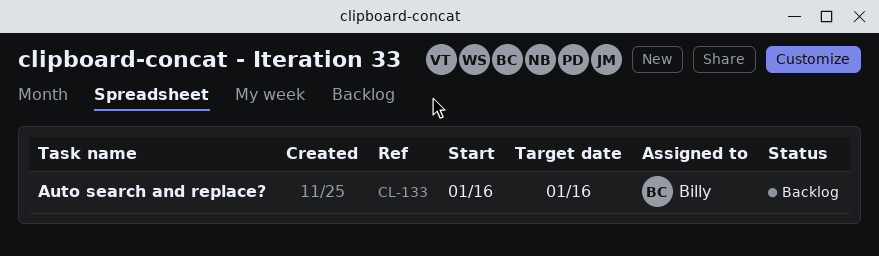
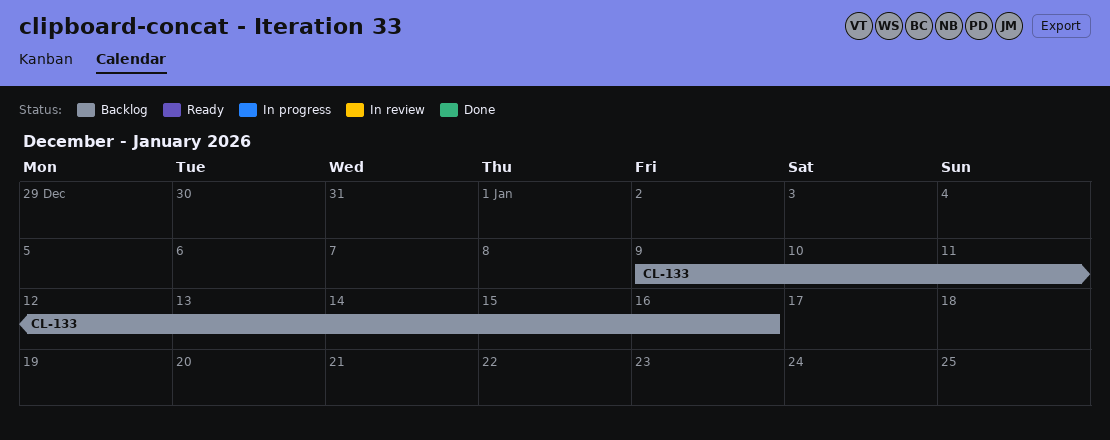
CL-133, start: Jan 16 -> Jan 9

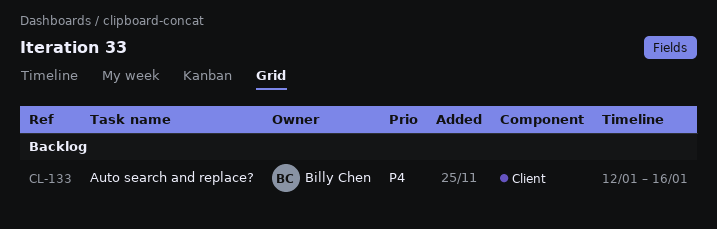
CL-133, start: Jan 9 -> Jan 12

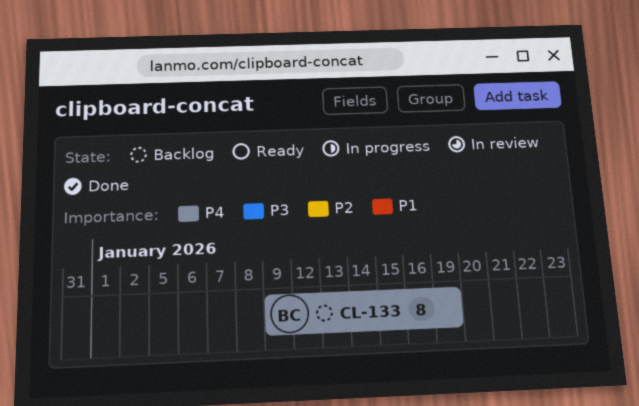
CL-133, start: Jan 12 -> Jan 9
CL-133, due: Jan 16 -> Jan 19

